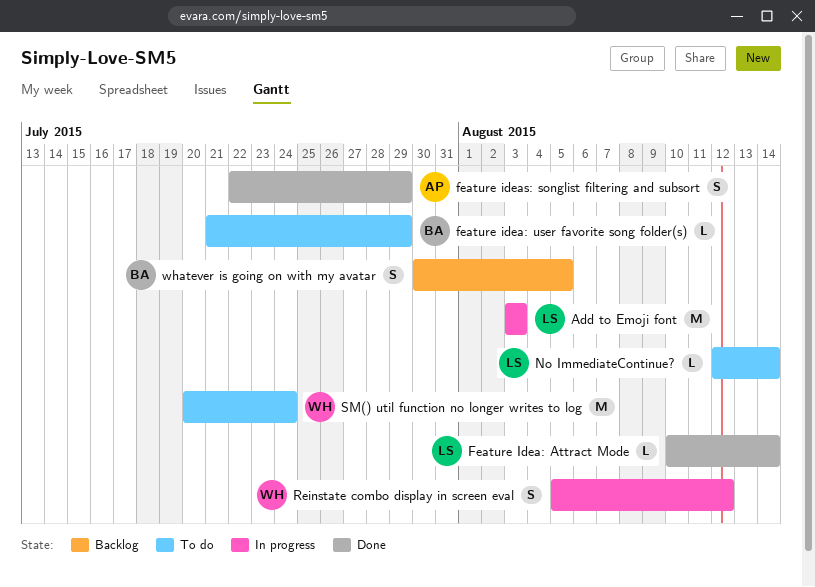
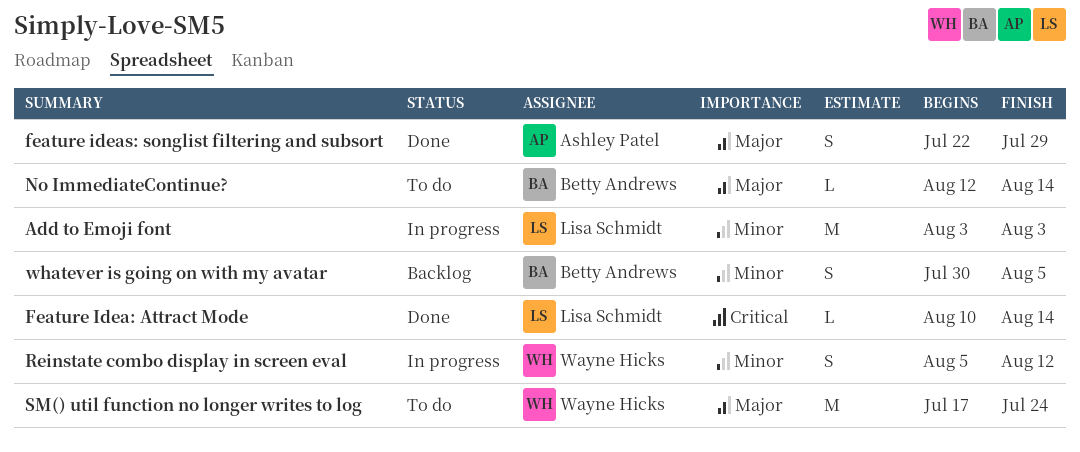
feature idea: user favorite song folder(s): present -> none
No ImmediateContinue?, owner: Lisa Schmidt -> Betty Andrews
SM() util function no longer writes to log, start: Jul 20 -> Jul 17

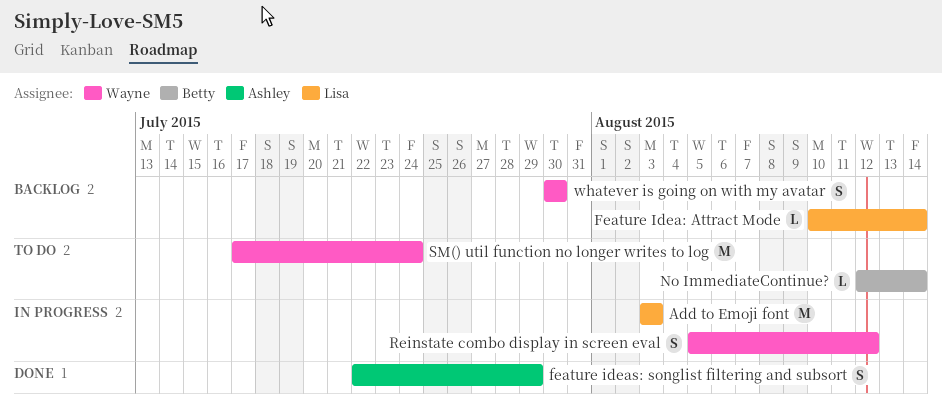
Feature Idea: Attract Mode, status: Done -> Backlog
whatever is going on with my avatar, owner: Betty Andrews -> Wayne Hicks
whatever is going on with my avatar, due: Aug 5 -> Jul 30

